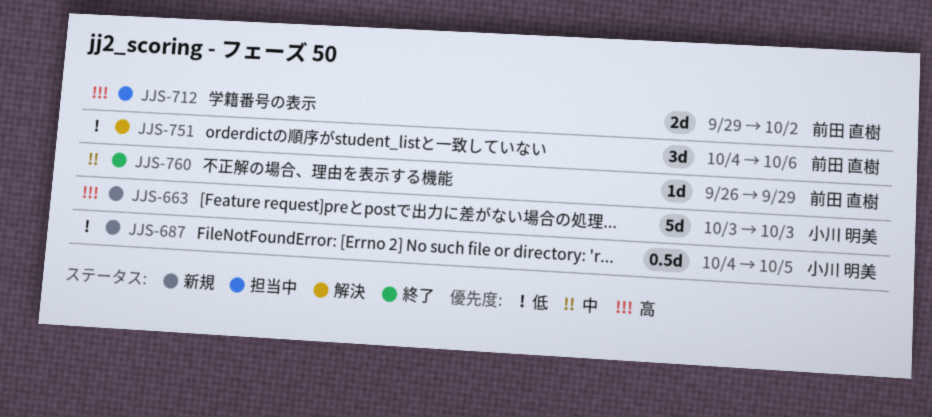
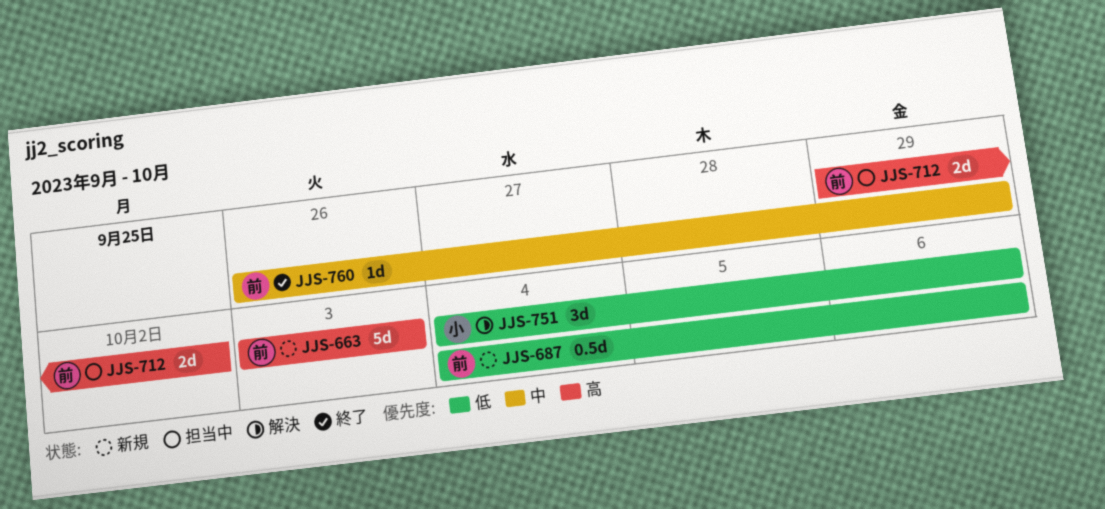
JJS-663, owner: 小川 明美 -> 前田 直樹
JJS-687, owner: 小川 明美 -> 前田 直樹
JJS-687, due: Oct 5 -> Oct 6
JJS-751, owner: 前田 直樹 -> 小川 明美

